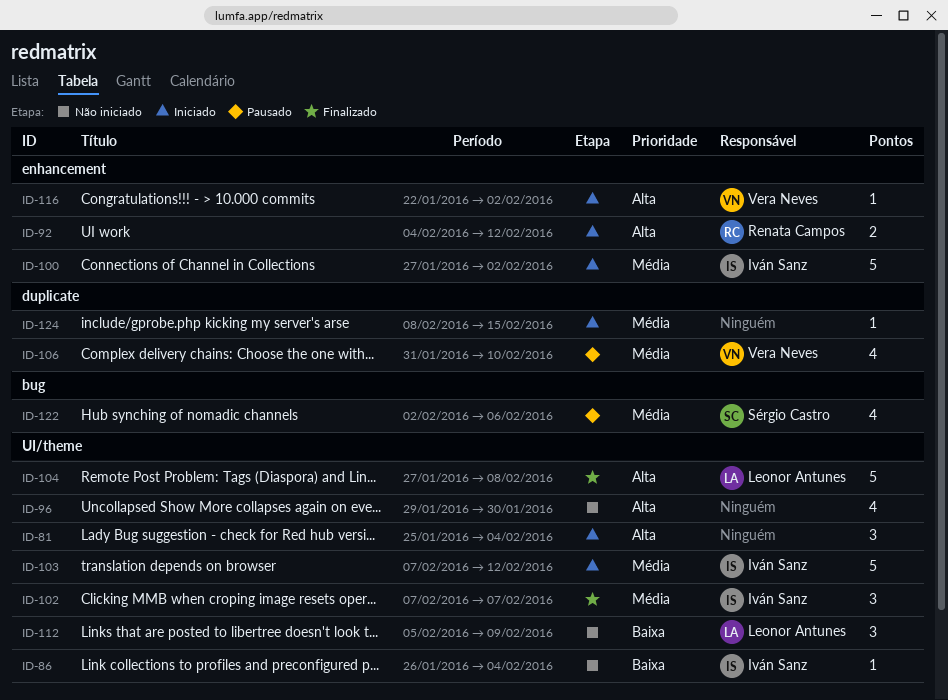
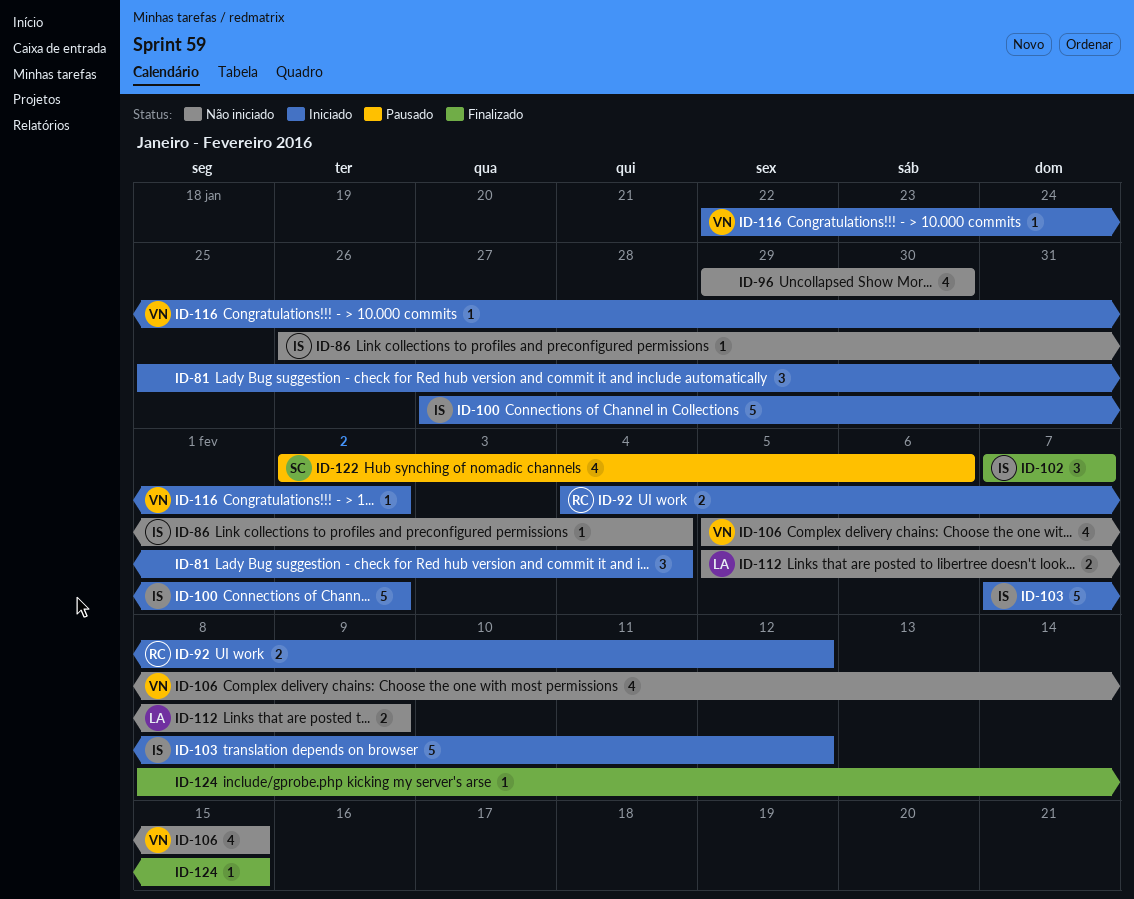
ID-104: present -> none
ID-106, status: Pausado -> Não iniciado
ID-106, start: Jan 31 -> Feb 5
ID-106, due: Feb 10 -> Feb 15
ID-112, estimate: 3 -> 2
ID-124, status: Iniciado -> Finalizado

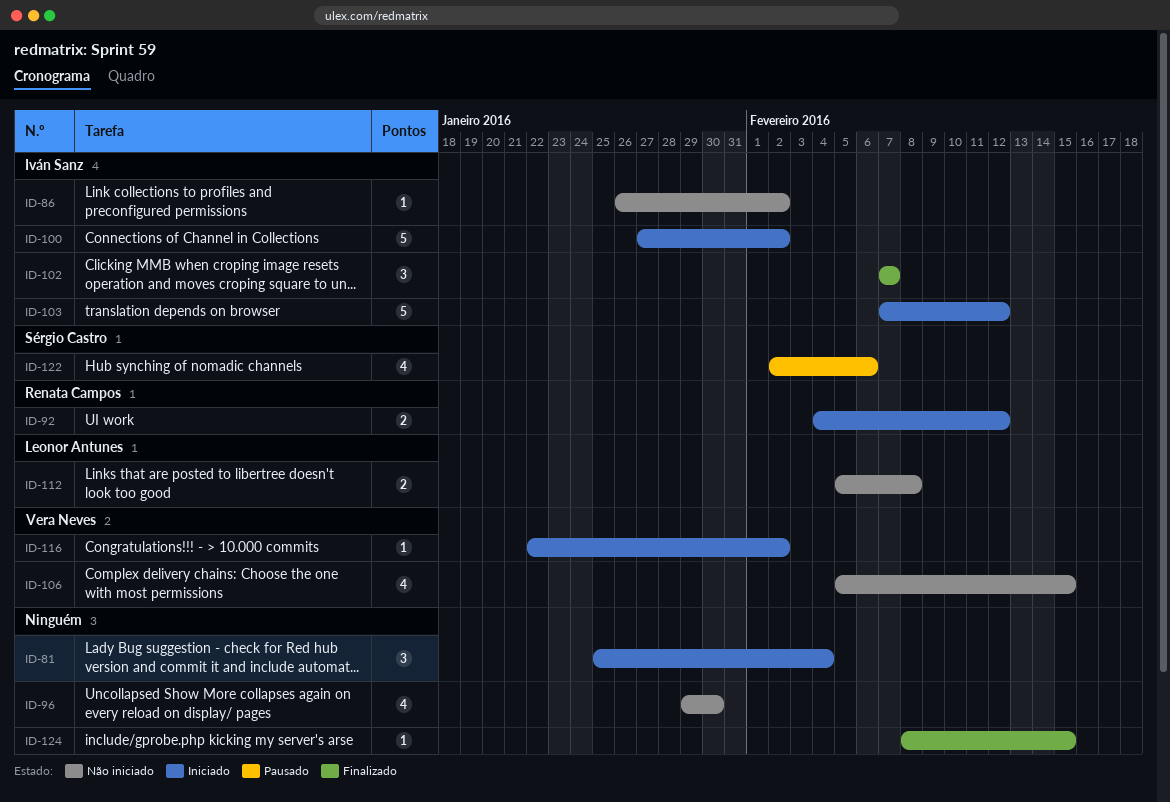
ID-86, due: Feb 4 -> Feb 2
ID-112, due: Feb 9 -> Feb 8

